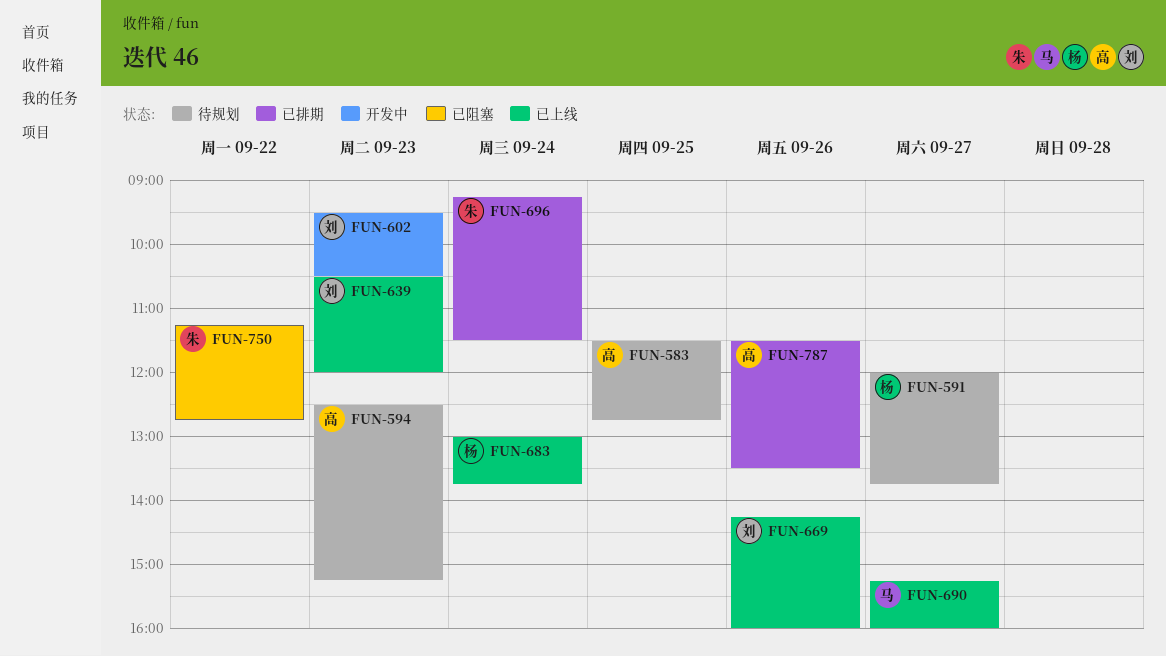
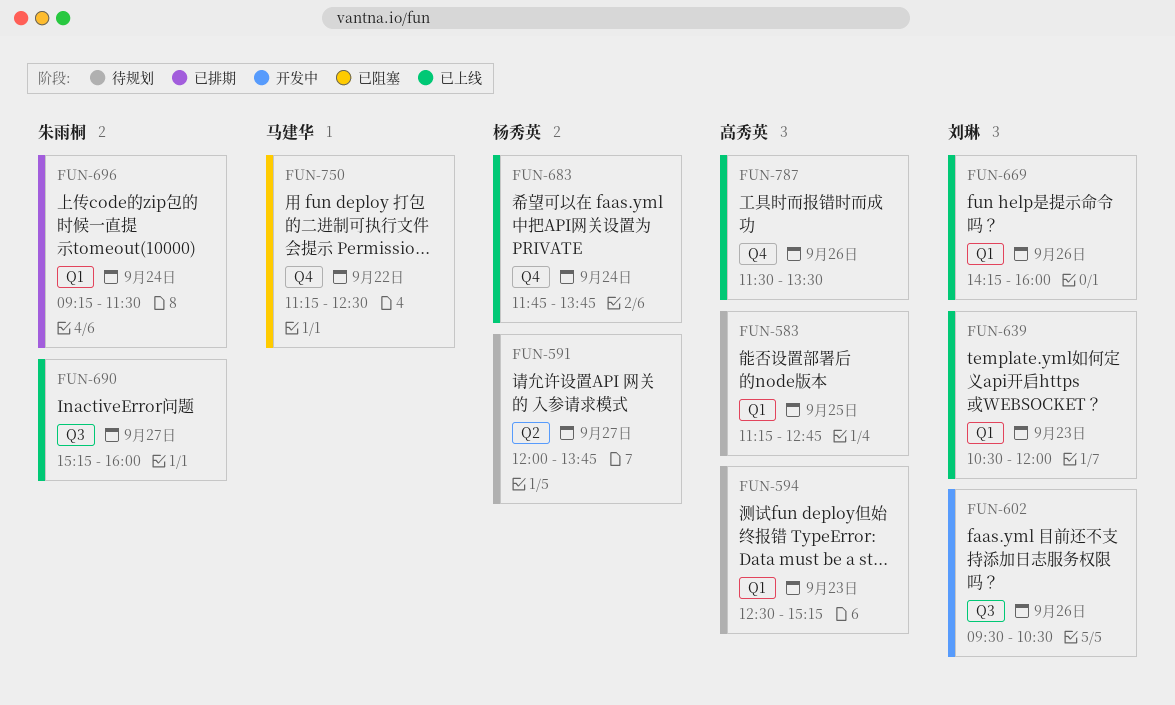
FUN-583, begins: 11:30 -> 11:15
FUN-602, day: Sep 23 -> Sep 26
FUN-683, begins: 13:00 -> 11:45
FUN-690, owner: 马建华 -> 朱雨桐
FUN-750, owner: 朱雨桐 -> 马建华
FUN-750, ends: 12:45 -> 12:30
FUN-787, status: 已排期 -> 已上线

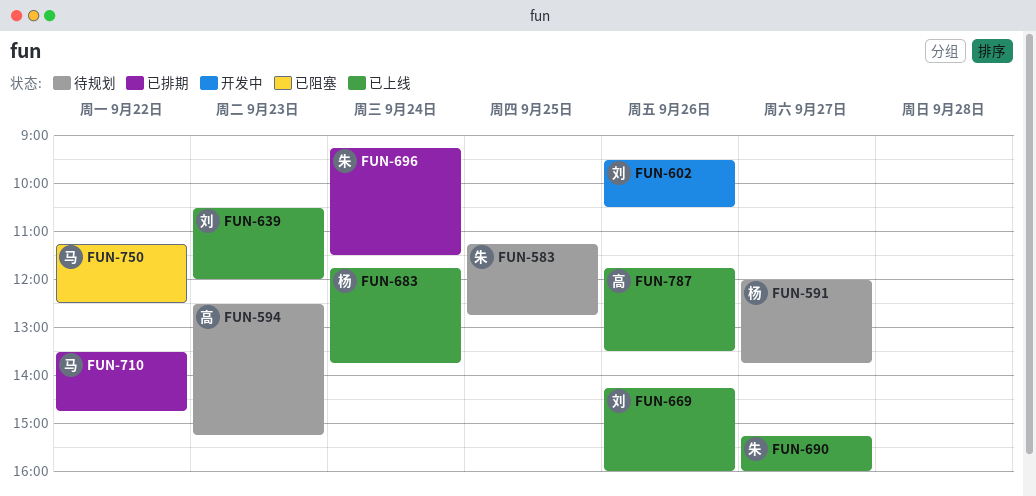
FUN-583, owner: 高秀英 -> 朱雨桐
FUN-710: none -> present
FUN-787, begins: 11:30 -> 11:45

